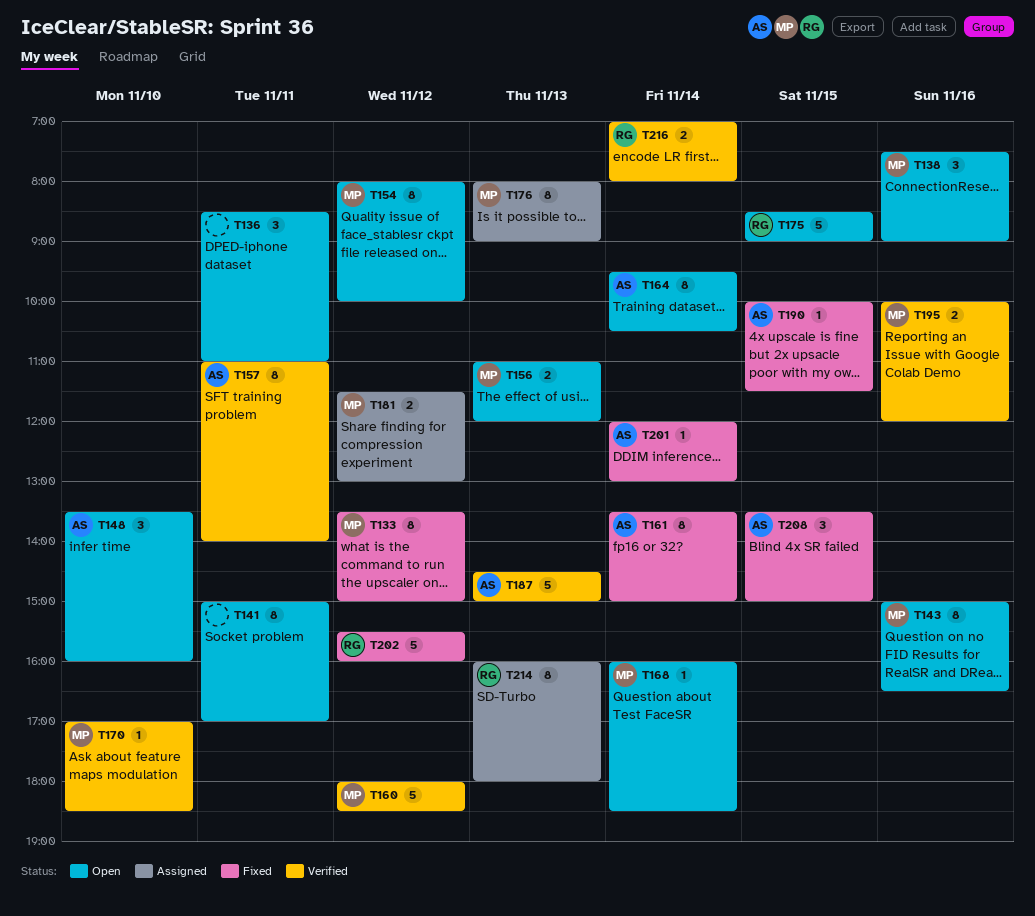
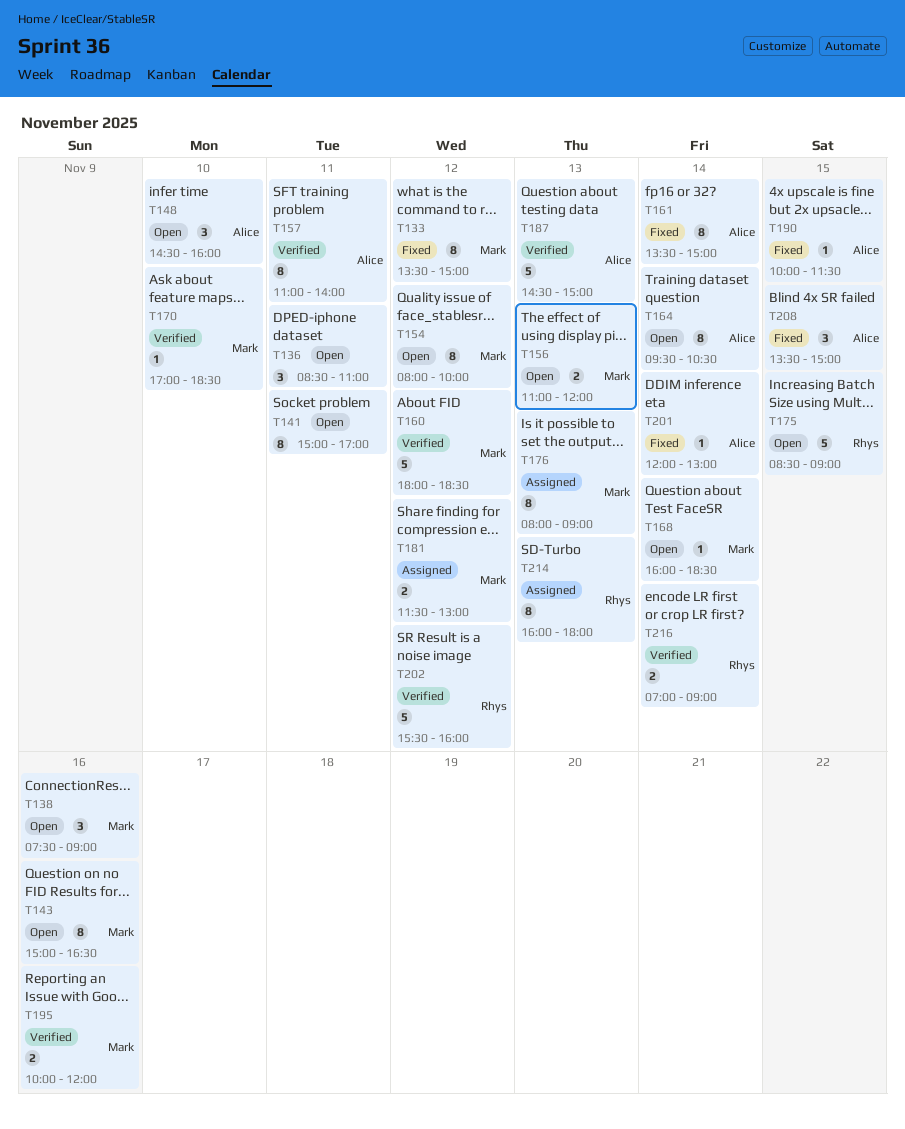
T148, begins: 13:30 -> 14:30
T202, status: Fixed -> Verified
T216, ends: 08:00 -> 09:00

